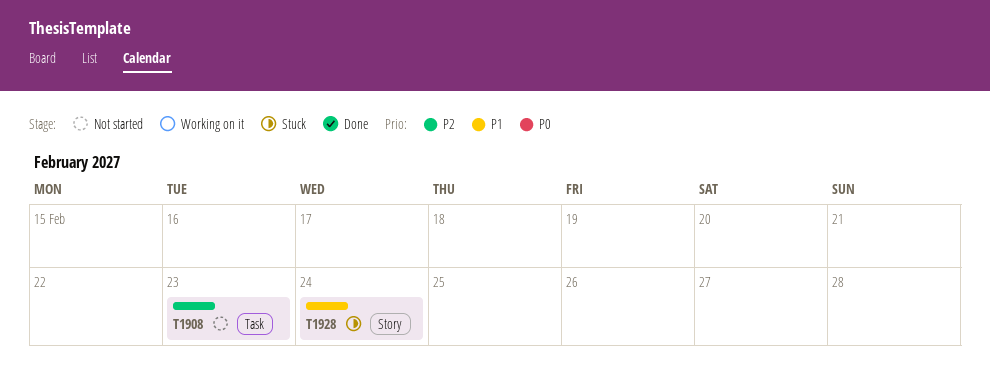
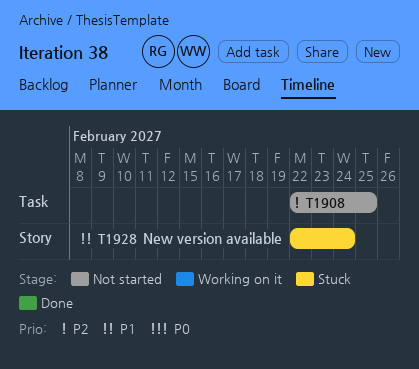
T1908, due: Feb 23 -> Feb 25

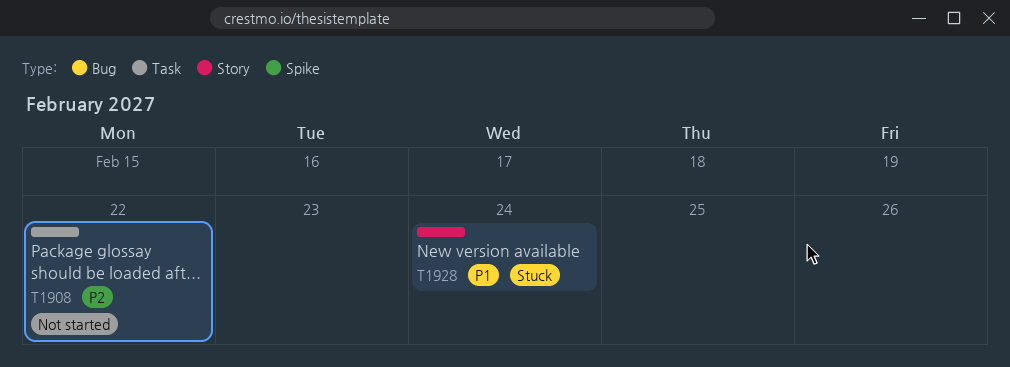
T1908, due: Feb 25 -> Feb 22

